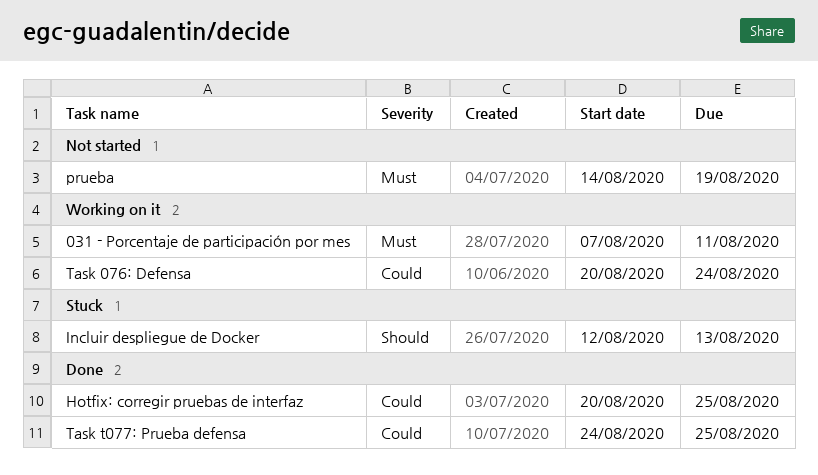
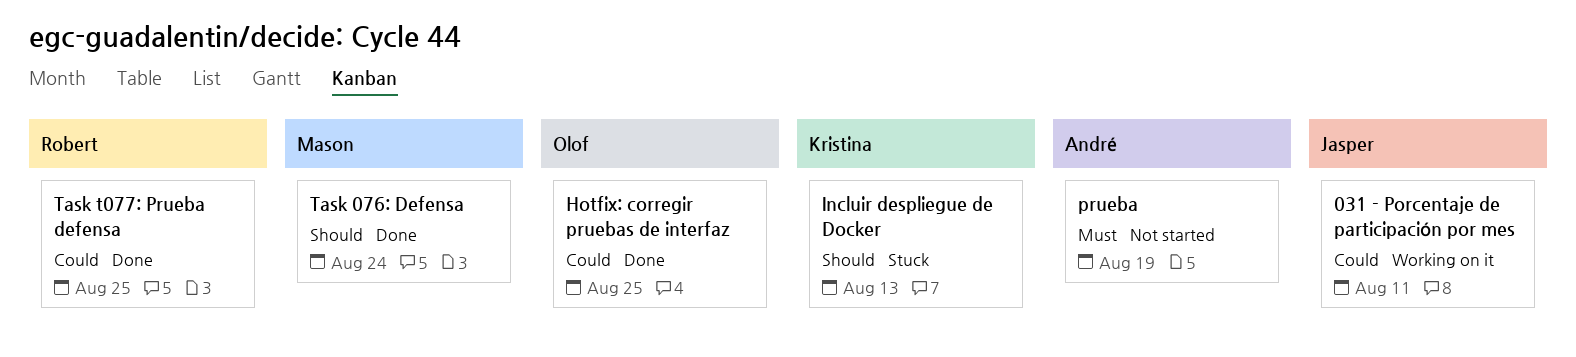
031 - Porcentaje de participación por mes, priority: Must -> Could
Task 076: Defensa, status: Working on it -> Done
Task 076: Defensa, priority: Could -> Should

